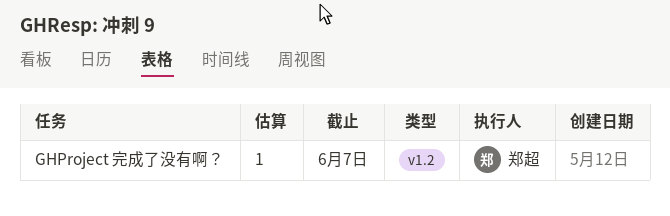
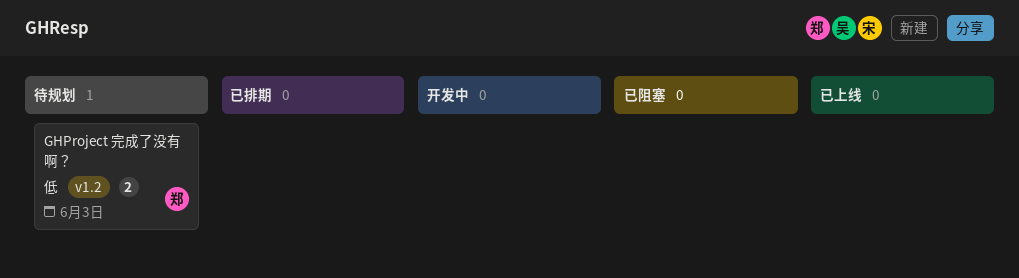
GHProject 完成了没有啊？, estimate: 1 -> 2
GHProject 完成了没有啊？, due: Jun 7 -> Jun 3

